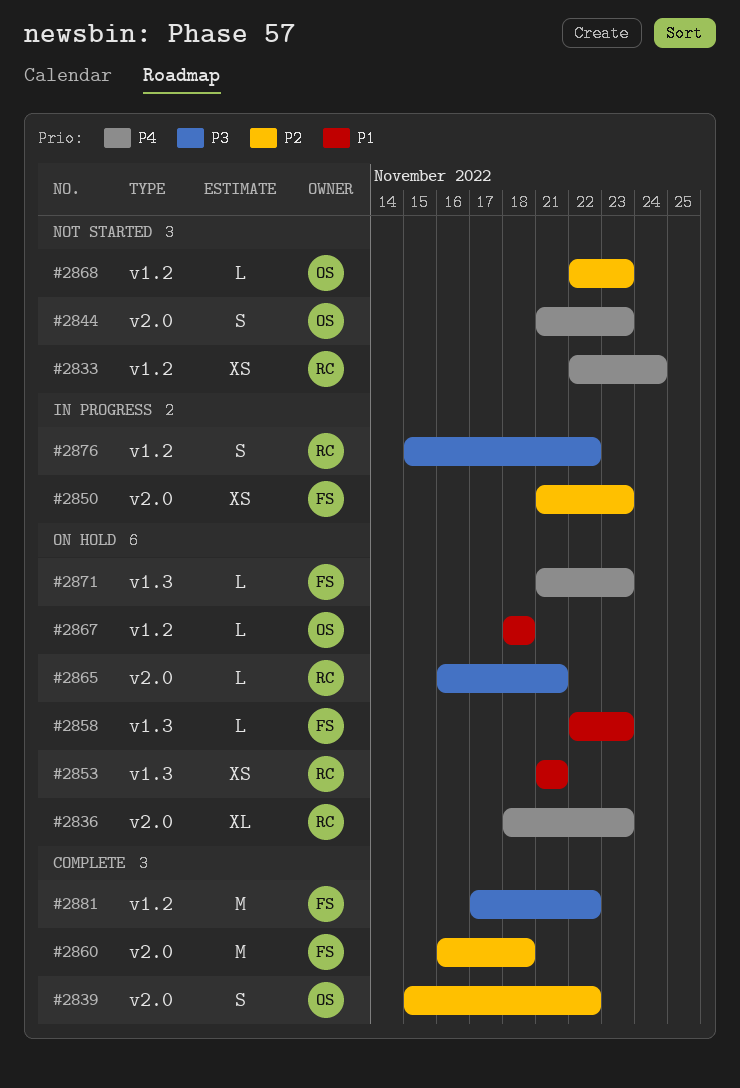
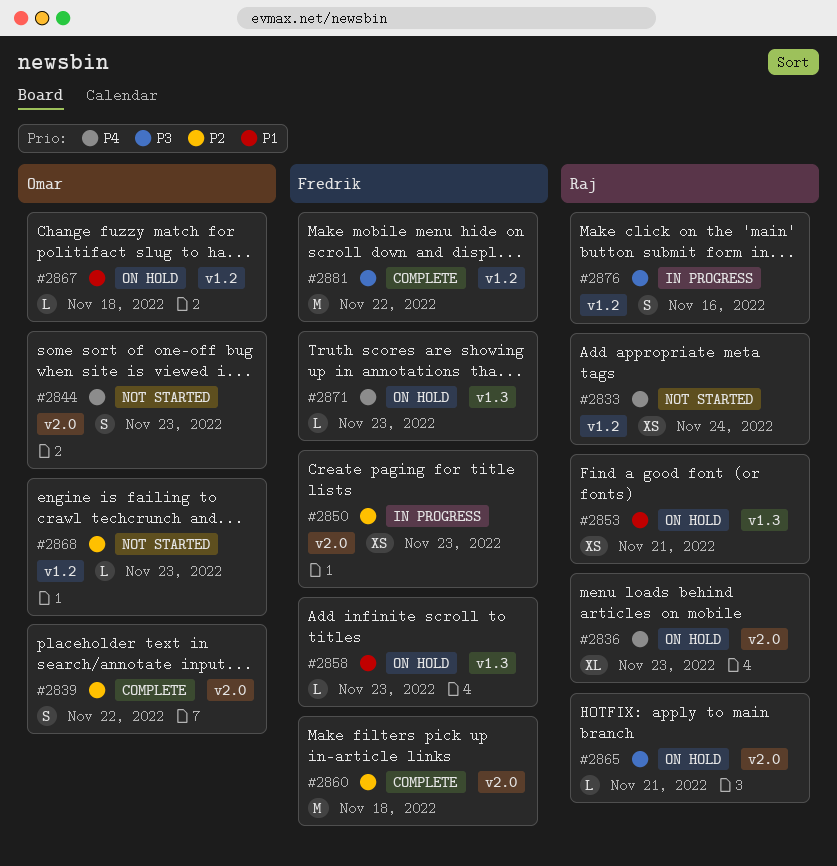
#2876, due: Nov 22 -> Nov 16

